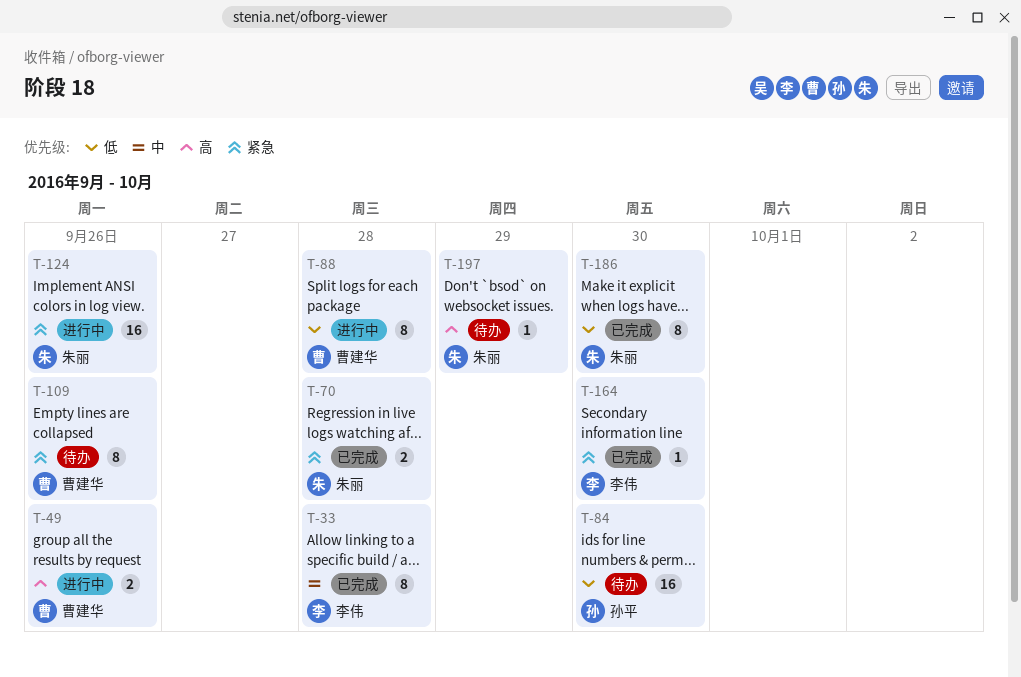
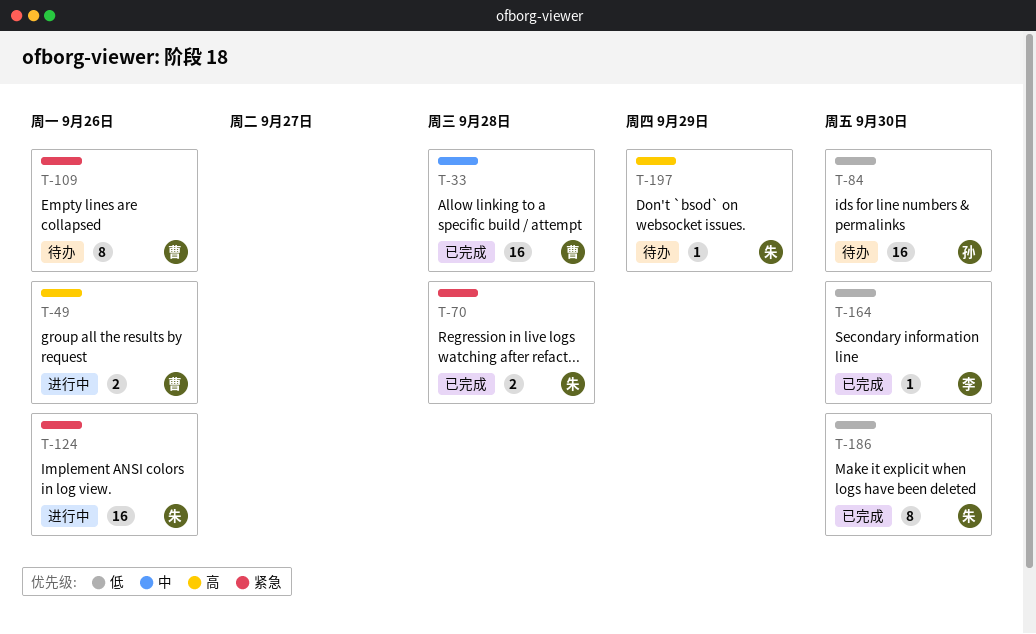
T-33, owner: 李伟 -> 曹建华
T-33, estimate: 8 -> 16
T-88: present -> none
T-164, priority: 紧急 -> 低

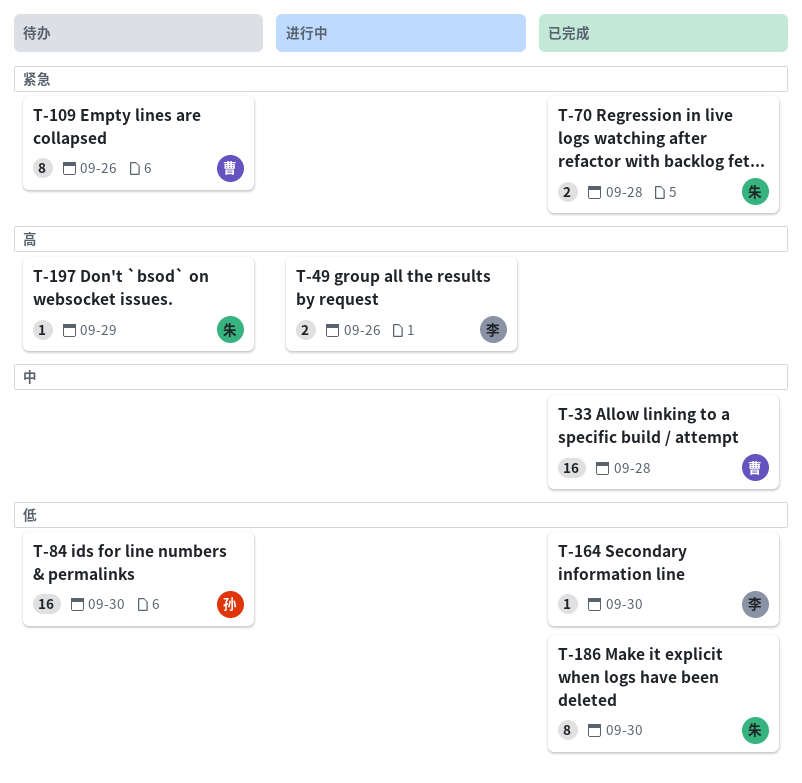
T-49, owner: 曹 -> 李
T-124: present -> none

